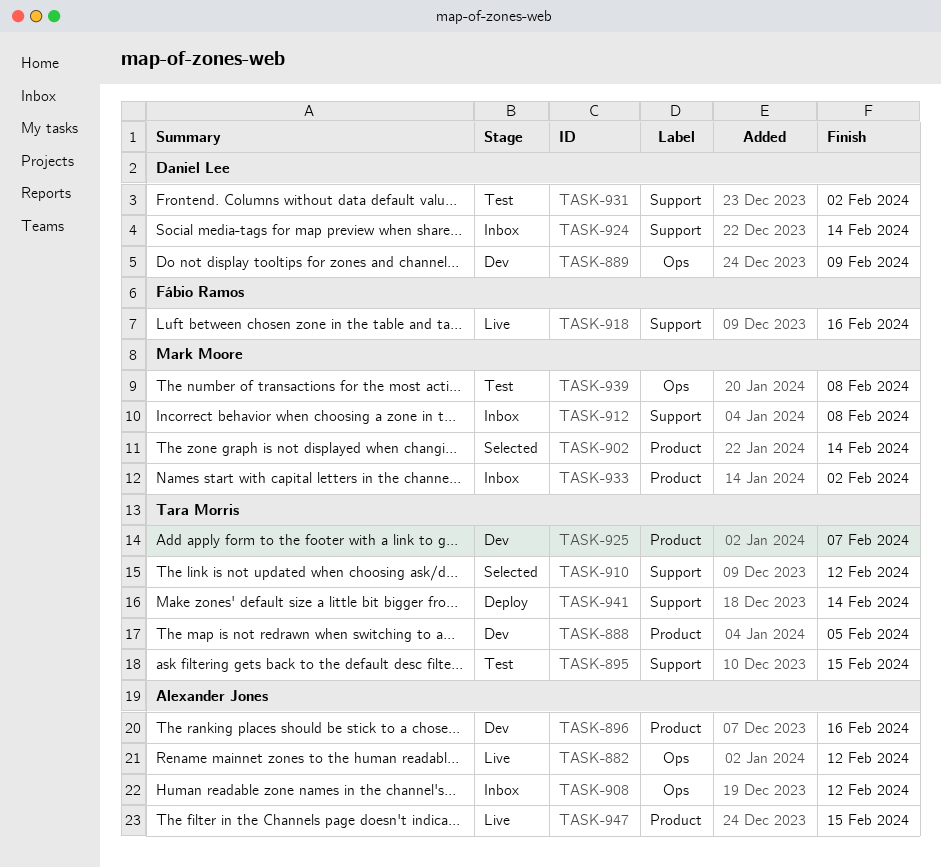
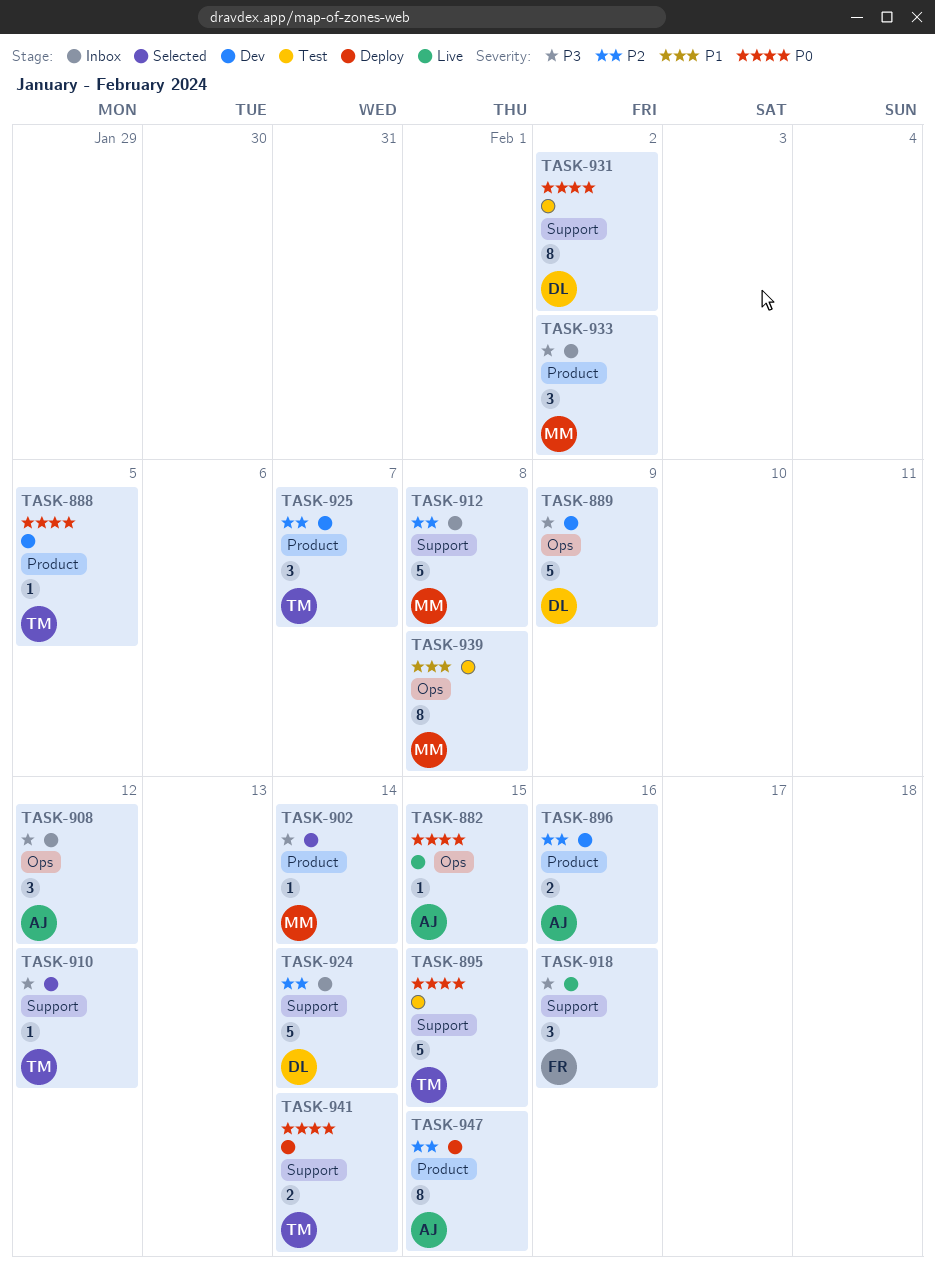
TASK-882, due: Feb 12 -> Feb 15
TASK-947, status: Live -> Deploy

